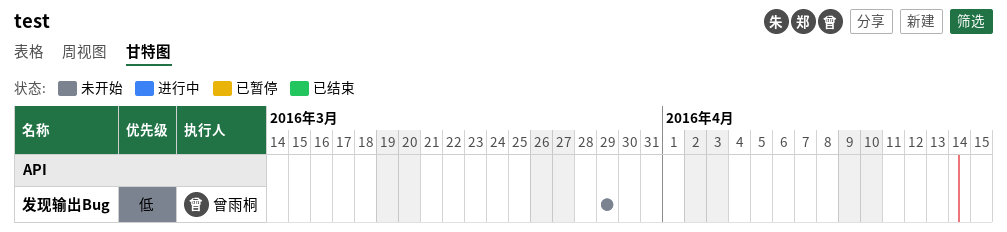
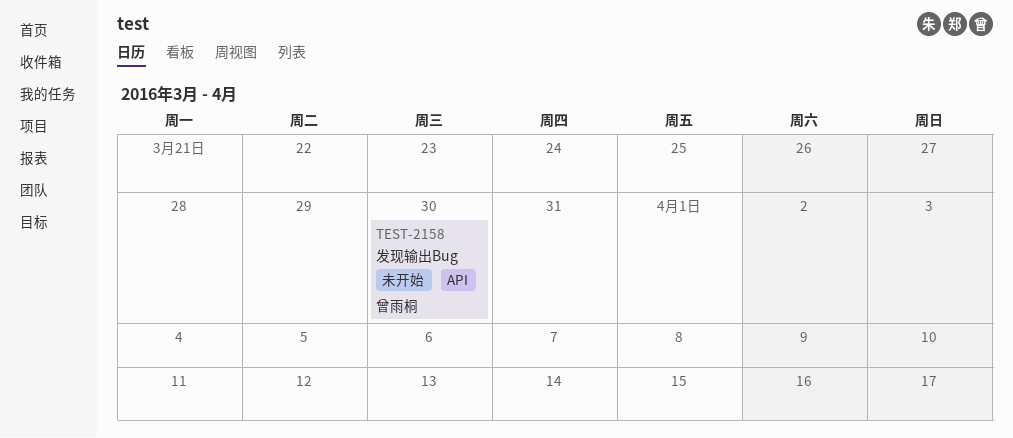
发现输出Bug, due: Mar 29 -> Mar 30

